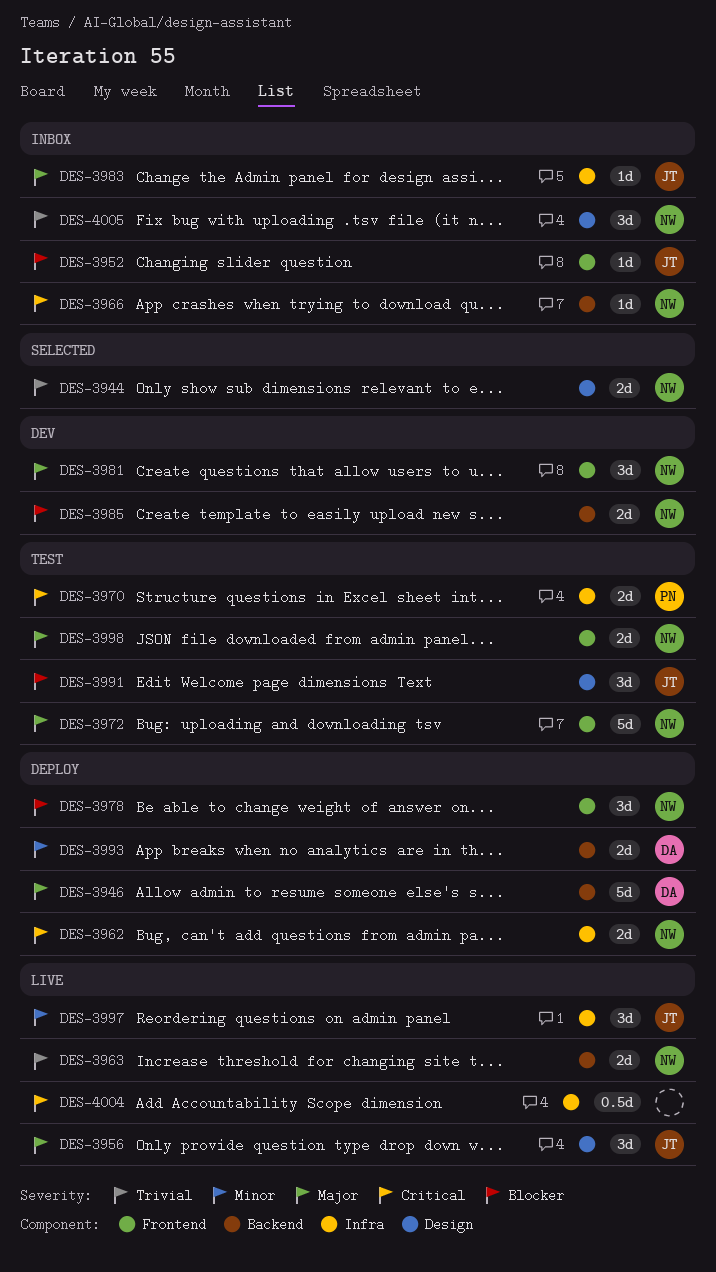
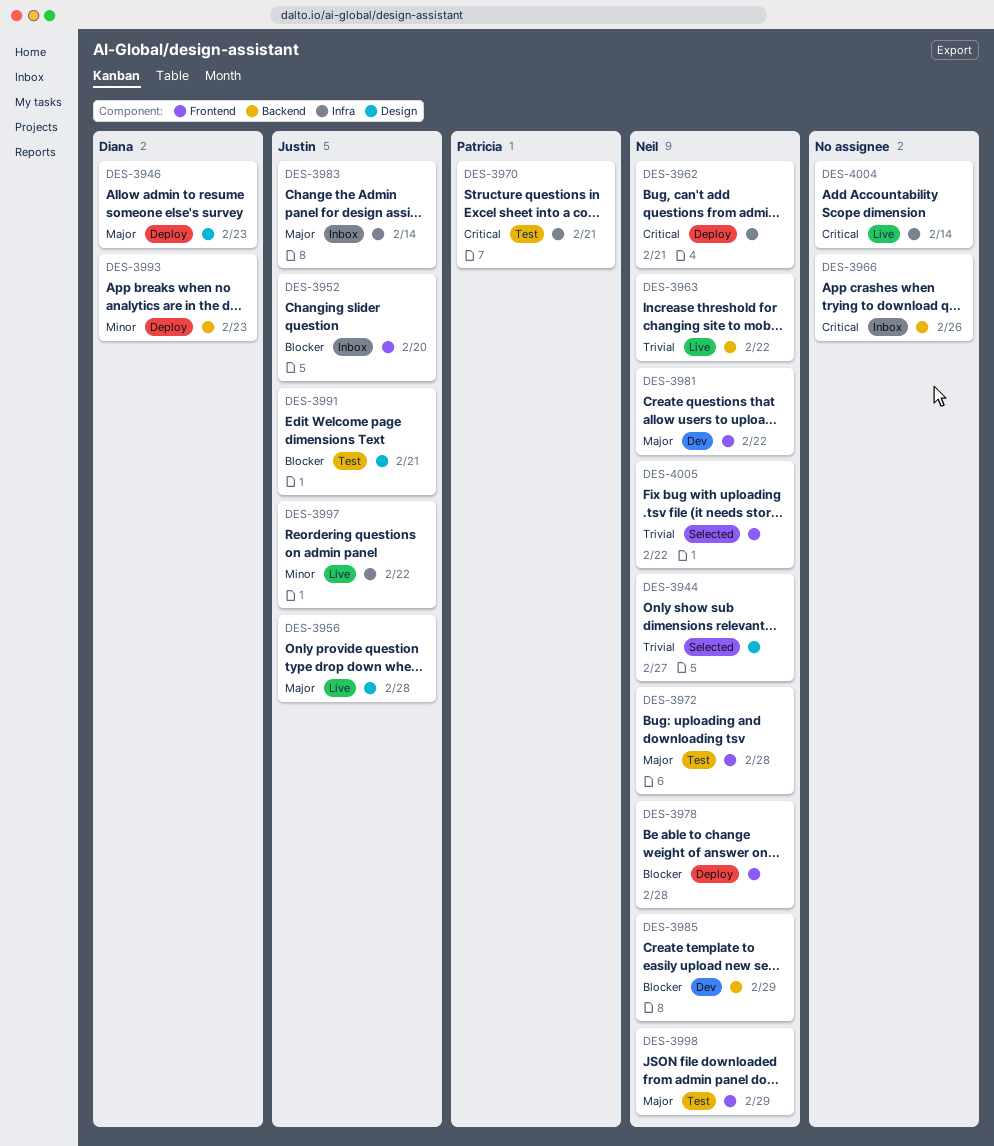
DES-3946, label: Backend -> Design
DES-3966, owner: Neil -> none
DES-4005, status: Inbox -> Selected
DES-4005, label: Design -> Frontend

